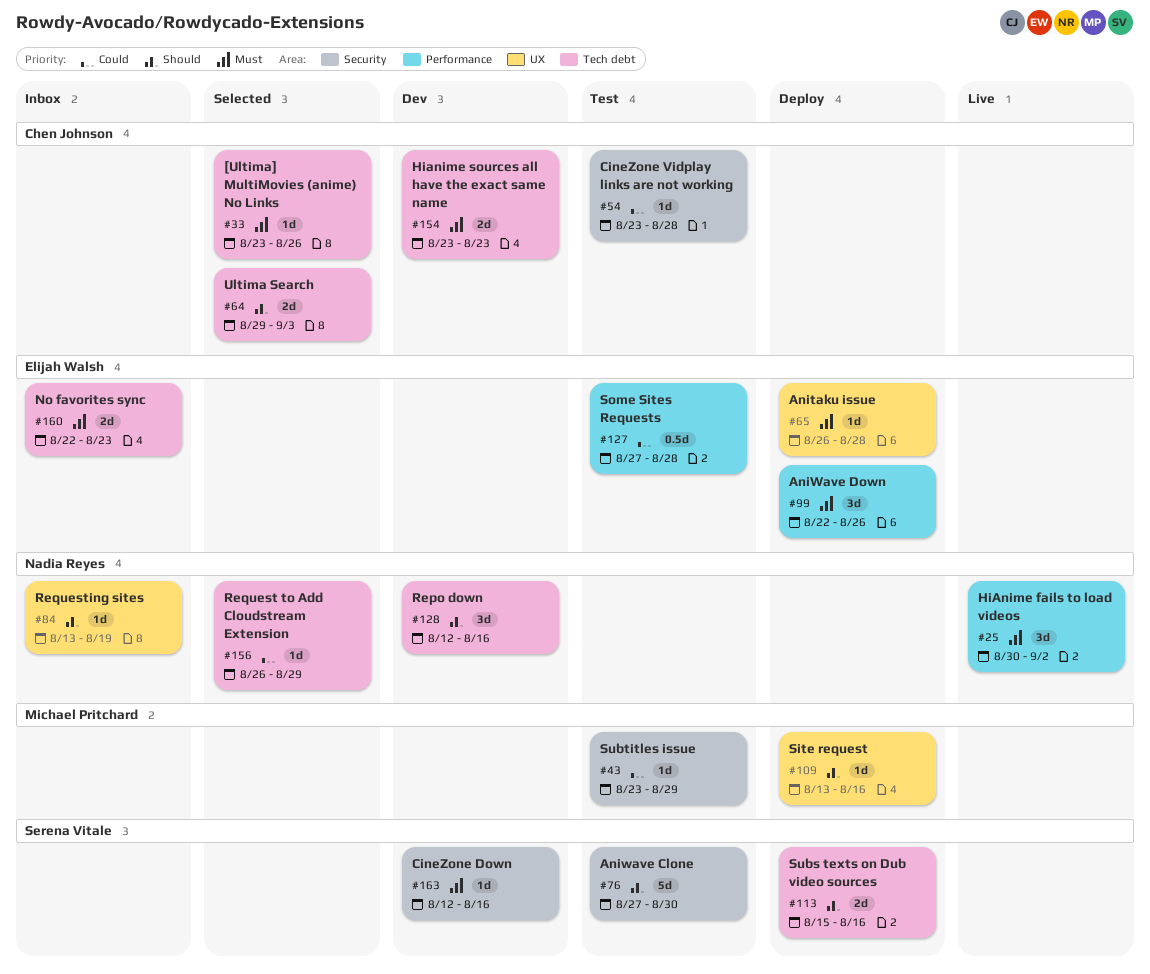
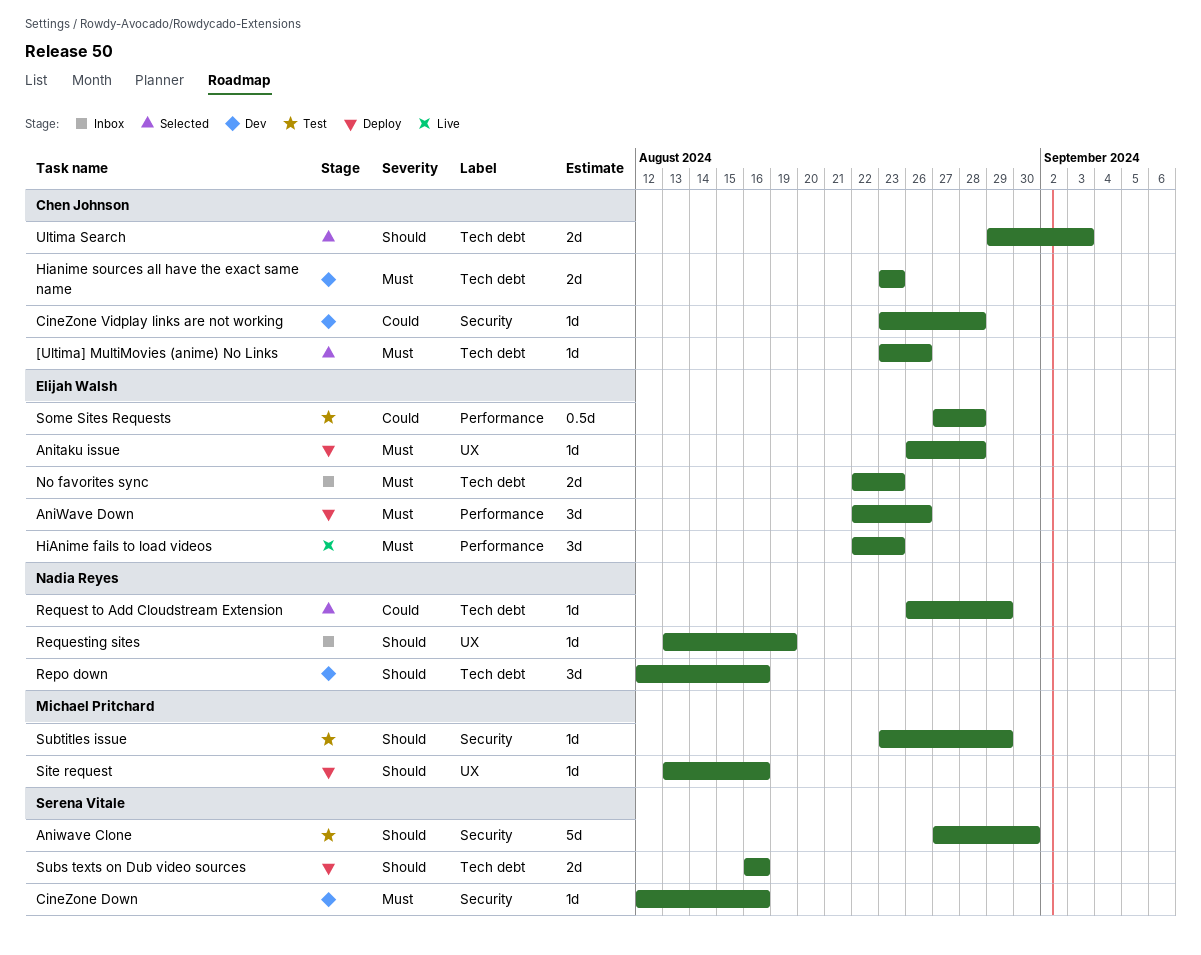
CineZone Vidplay links are not working, status: Test -> Dev
HiAnime fails to load videos, owner: Nadia Reyes -> Elijah Walsh
HiAnime fails to load videos, start: Aug 30 -> Aug 22
HiAnime fails to load videos, due: Sep 2 -> Aug 23
Subs texts on Dub video sources, start: Aug 15 -> Aug 16
Subtitles issue, priority: Could -> Should

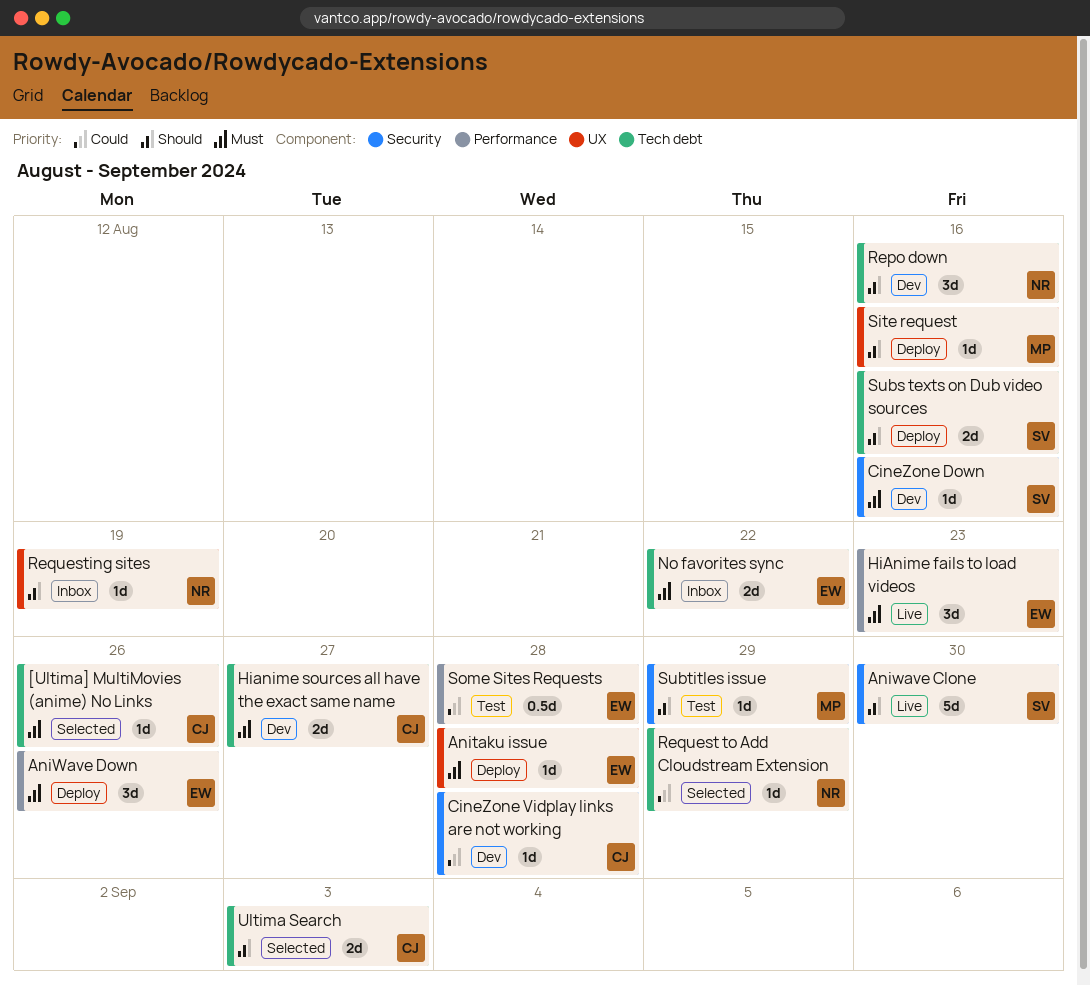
Aniwave Clone, status: Test -> Live
Hianime sources all have the exact same name, due: Aug 23 -> Aug 27
No favorites sync, due: Aug 23 -> Aug 22

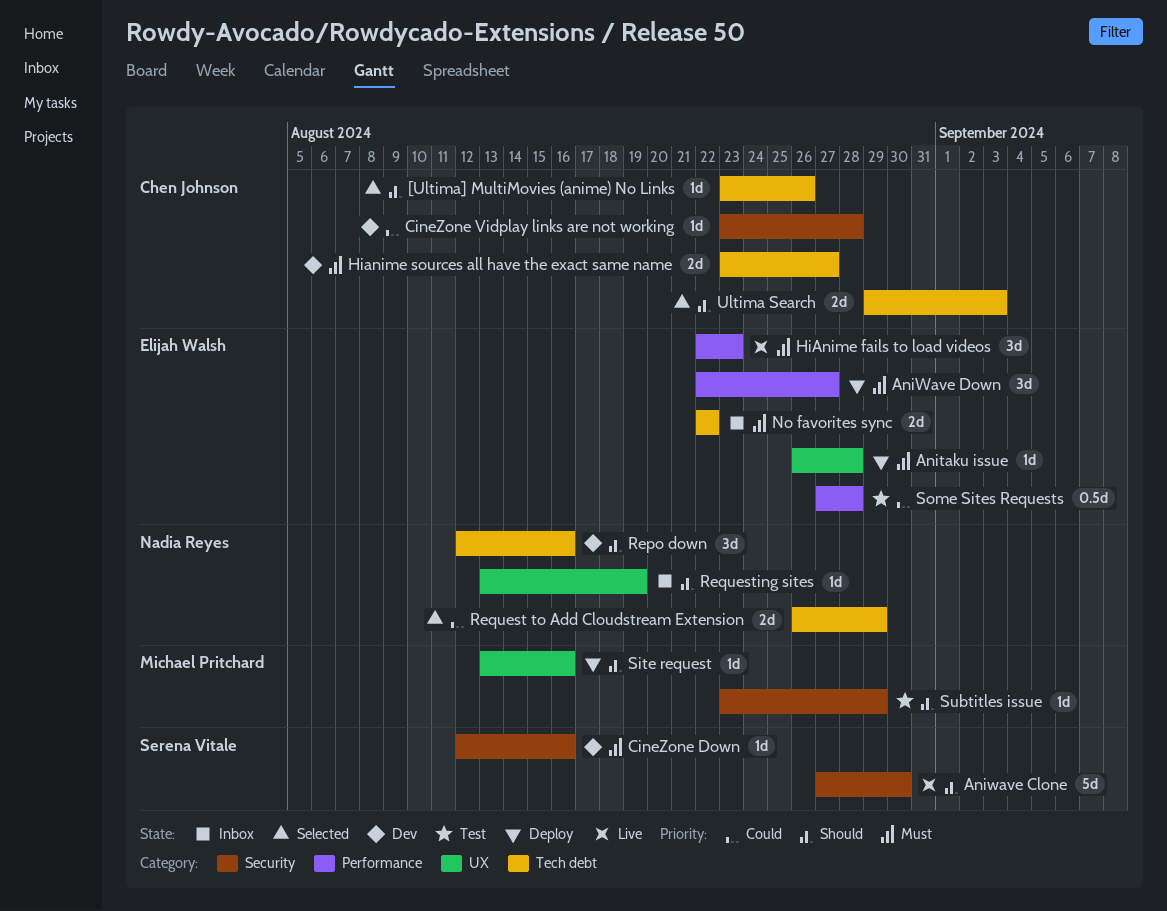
[Ultima] MultiMovies (anime) No Links, priority: Must -> Should
AniWave Down, due: Aug 26 -> Aug 27
Request to Add Cloudstream Extension, estimate: 1d -> 2d
Subs texts on Dub video sources: present -> none

